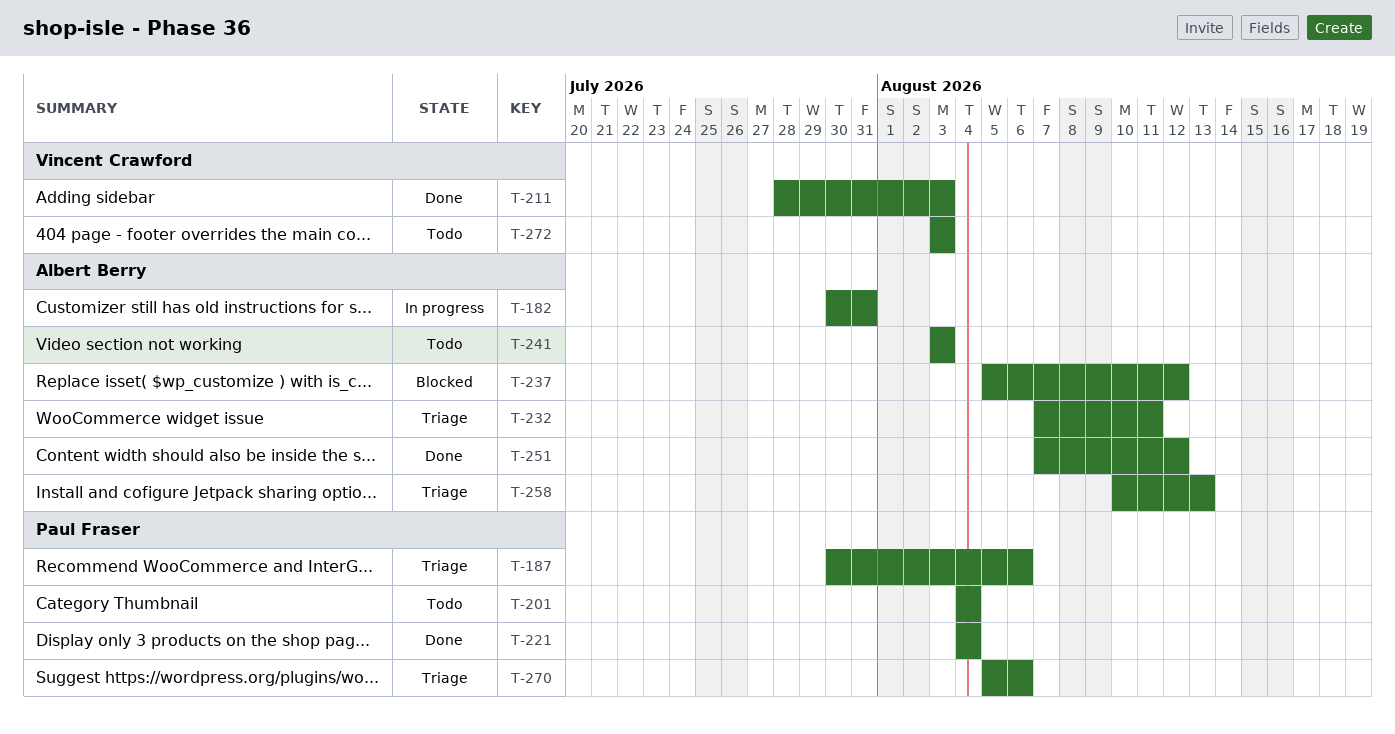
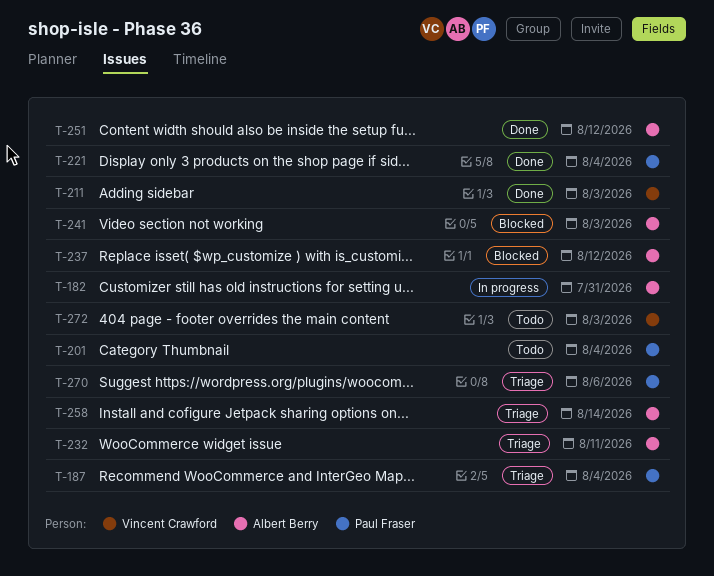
T-187, due: Aug 6 -> Aug 4
T-241, status: Todo -> Blocked
T-258, due: Aug 13 -> Aug 14

